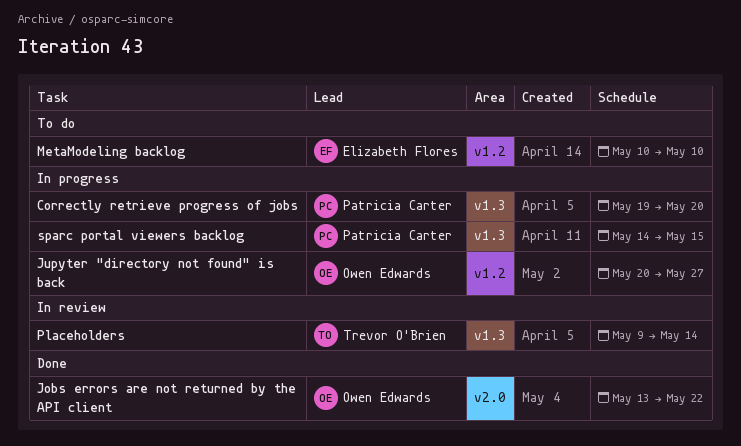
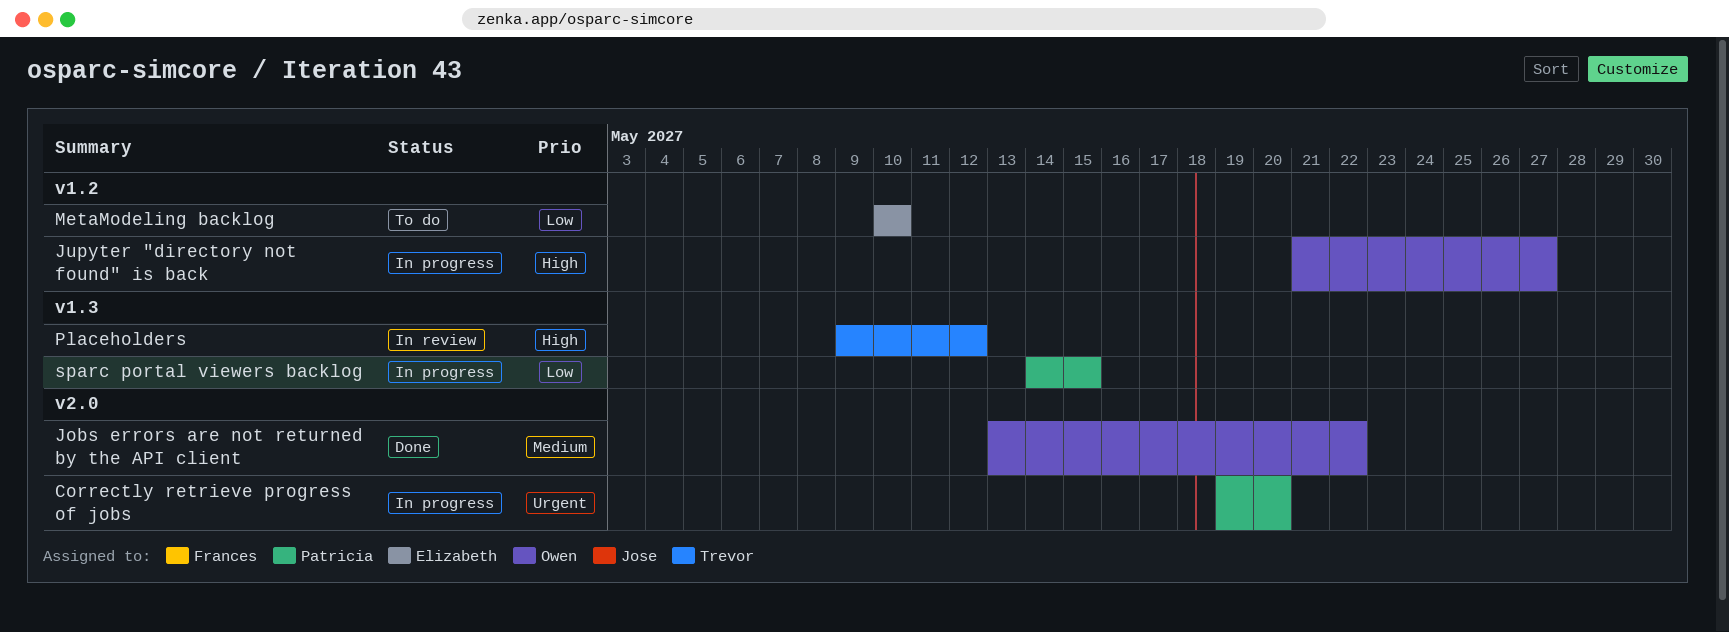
Correctly retrieve progress of jobs, label: v1.3 -> v2.0
Jupyter "directory not found" is back, start: May 20 -> May 21
Placeholders, due: May 14 -> May 12

